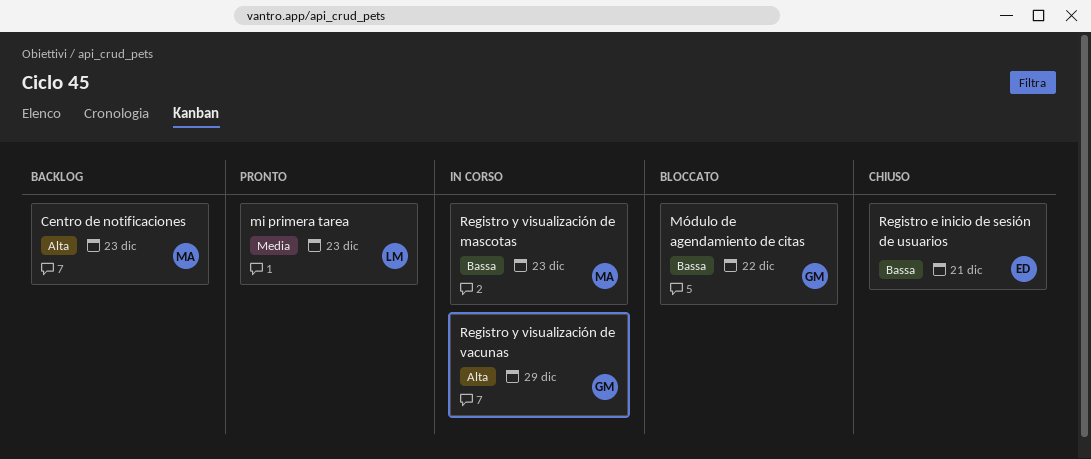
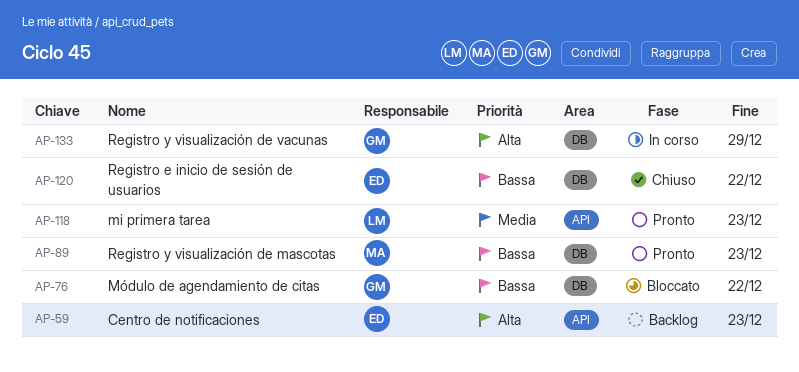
Centro de notificaciones, owner: MA -> ED
Registro e inicio de sesión de usuarios, due: Dec 21 -> Dec 22
Registro y visualización de mascotas, status: In corso -> Pronto

